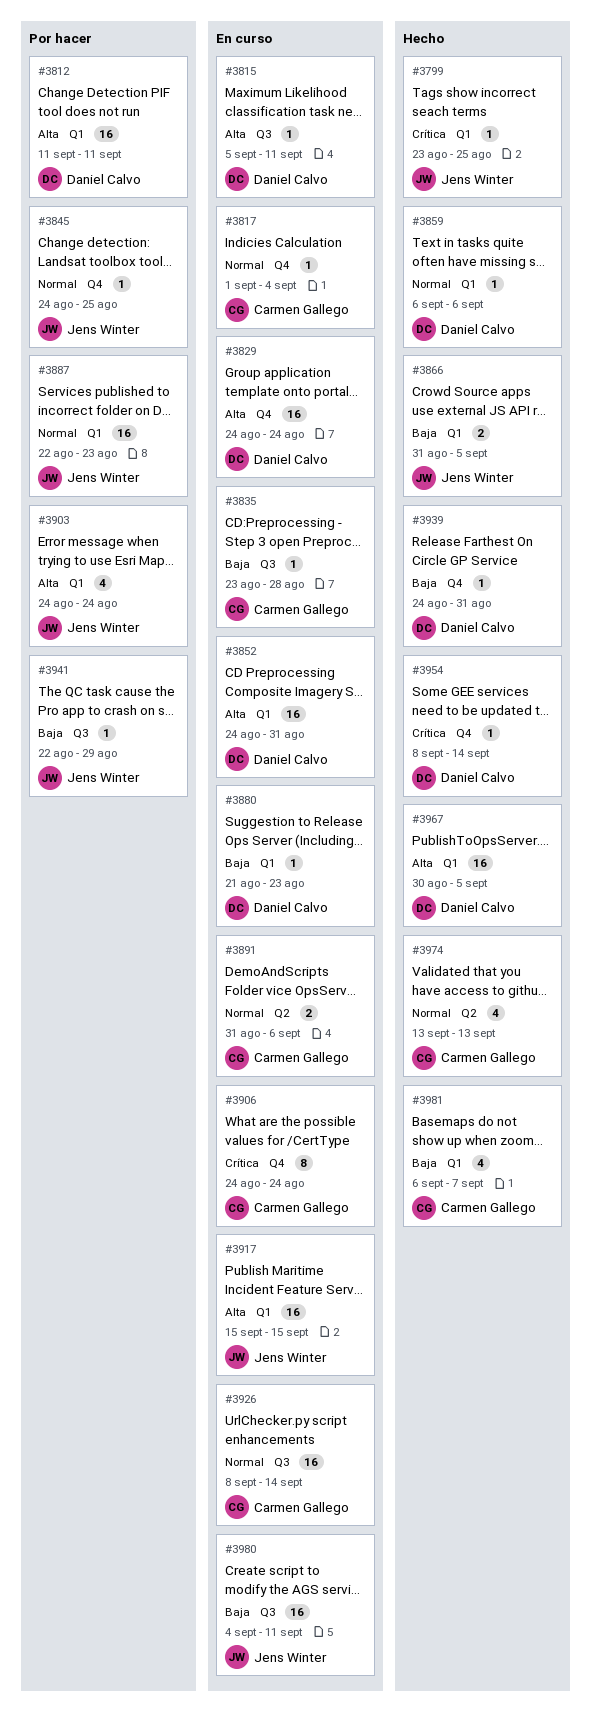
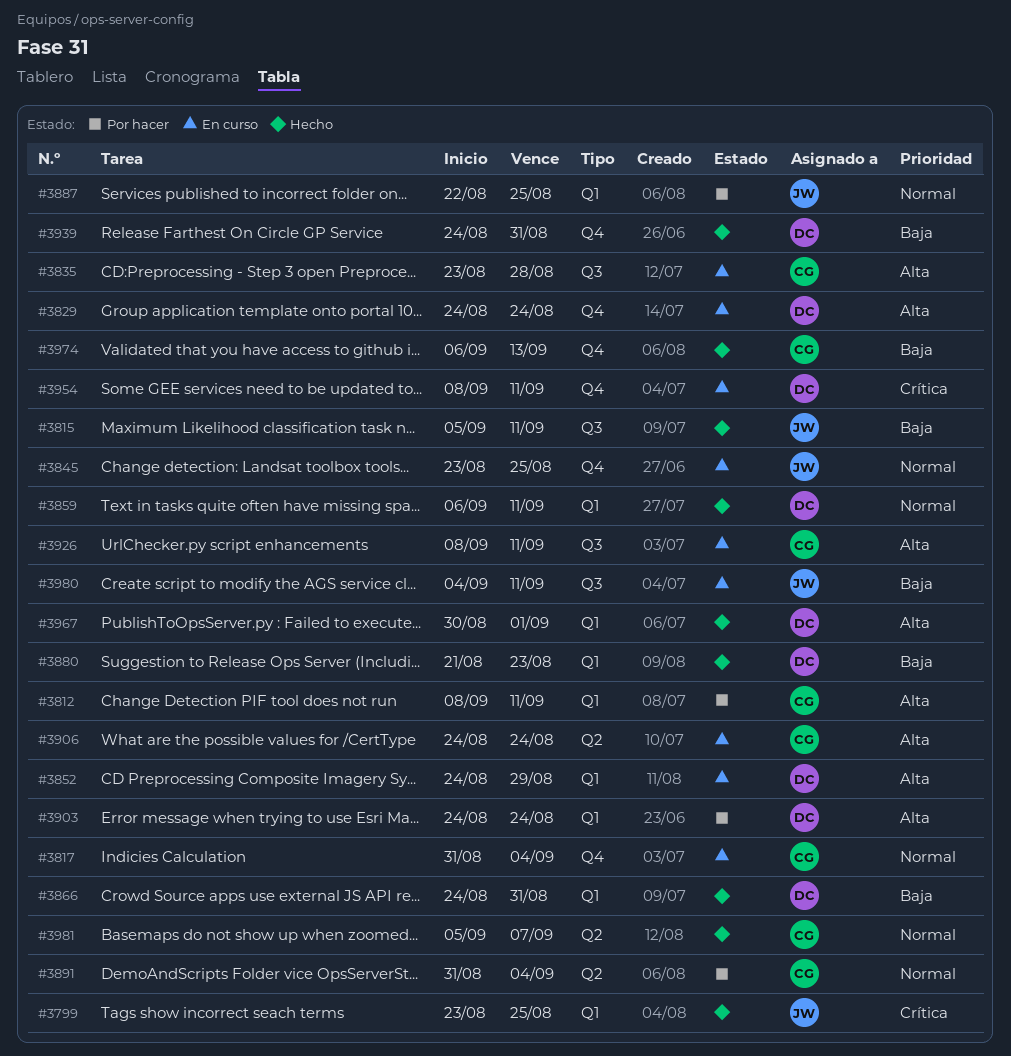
#3812, owner: Daniel Calvo -> Carmen Gallego
#3812, start: Sep 11 -> Sep 8
#3815, status: En curso -> Hecho
#3815, owner: Daniel Calvo -> Jens Winter
#3815, priority: Alta -> Baja
#3817, start: Sep 1 -> Aug 31
#3835, priority: Baja -> Alta
#3845, status: Por hacer -> En curso
#3845, start: Aug 24 -> Aug 23
#3852, due: Aug 31 -> Aug 29
#3859, due: Sep 6 -> Sep 11
#3866, owner: Jens Winter -> Daniel Calvo
#3866, start: Aug 31 -> Aug 24
#3866, due: Sep 5 -> Aug 31
#3880, status: En curso -> Hecho
#3887, due: Aug 23 -> Aug 25
#3891, status: En curso -> Por hacer
#3891, due: Sep 6 -> Sep 4
#3903, owner: Jens Winter -> Daniel Calvo
#3906, priority: Crítica -> Alta
#3906, label: Q4 -> Q2
#3917: present -> none
#3926, priority: Normal -> Alta
#3926, due: Sep 14 -> Sep 11
#3941: present -> none
#3954, status: Hecho -> En curso
#3954, due: Sep 14 -> Sep 11
#3967, due: Sep 5 -> Sep 1
#3974, priority: Normal -> Baja
#3974, label: Q2 -> Q4
#3974, start: Sep 13 -> Sep 6
#3981, priority: Baja -> Normal
#3981, label: Q1 -> Q2
#3981, start: Sep 6 -> Sep 5

